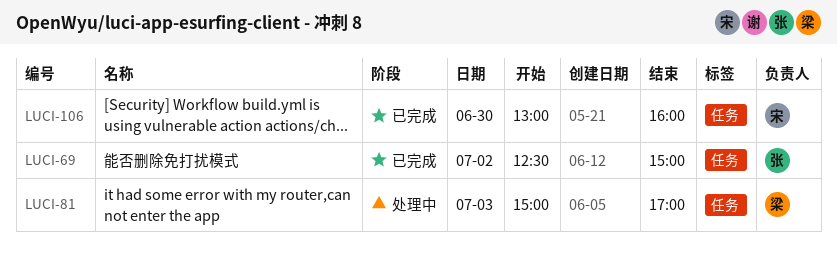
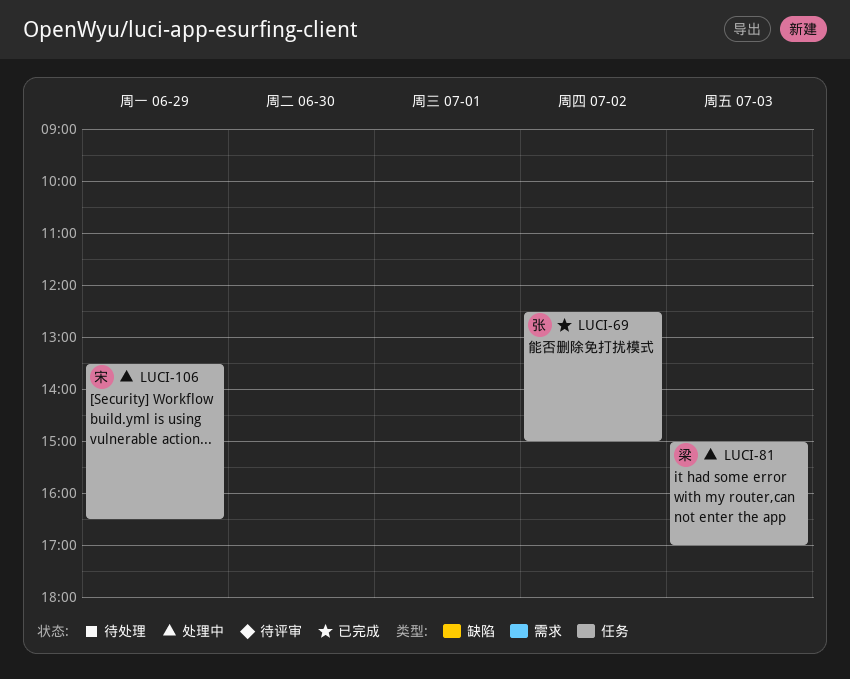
LUCI-106, status: 已完成 -> 处理中
LUCI-106, day: Jun 30 -> Jun 29
LUCI-106, begins: 13:00 -> 13:30
LUCI-106, ends: 16:00 -> 16:30

